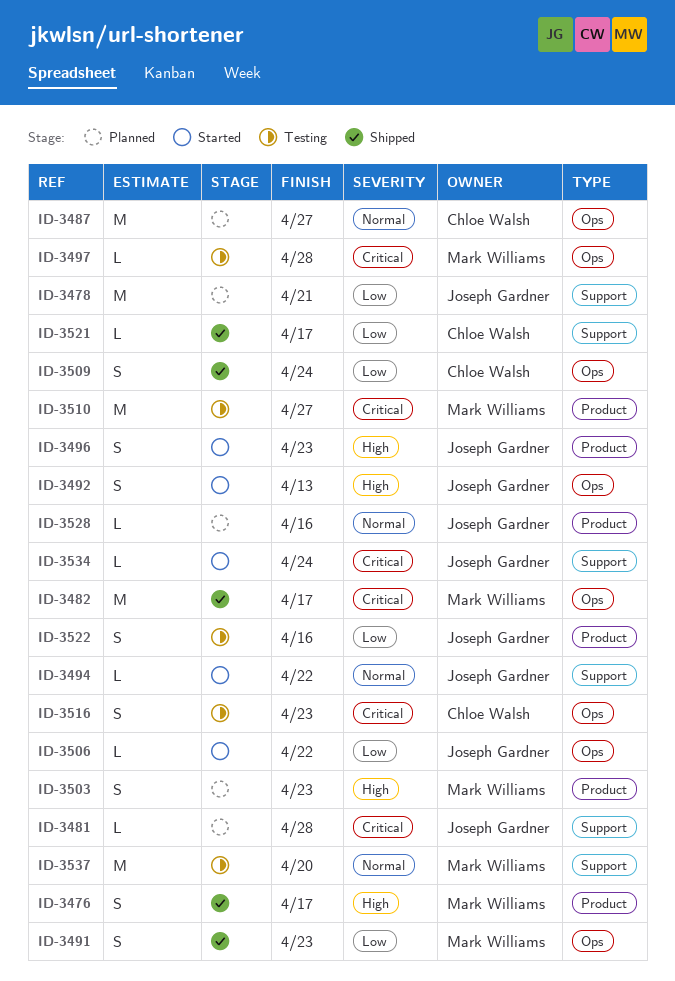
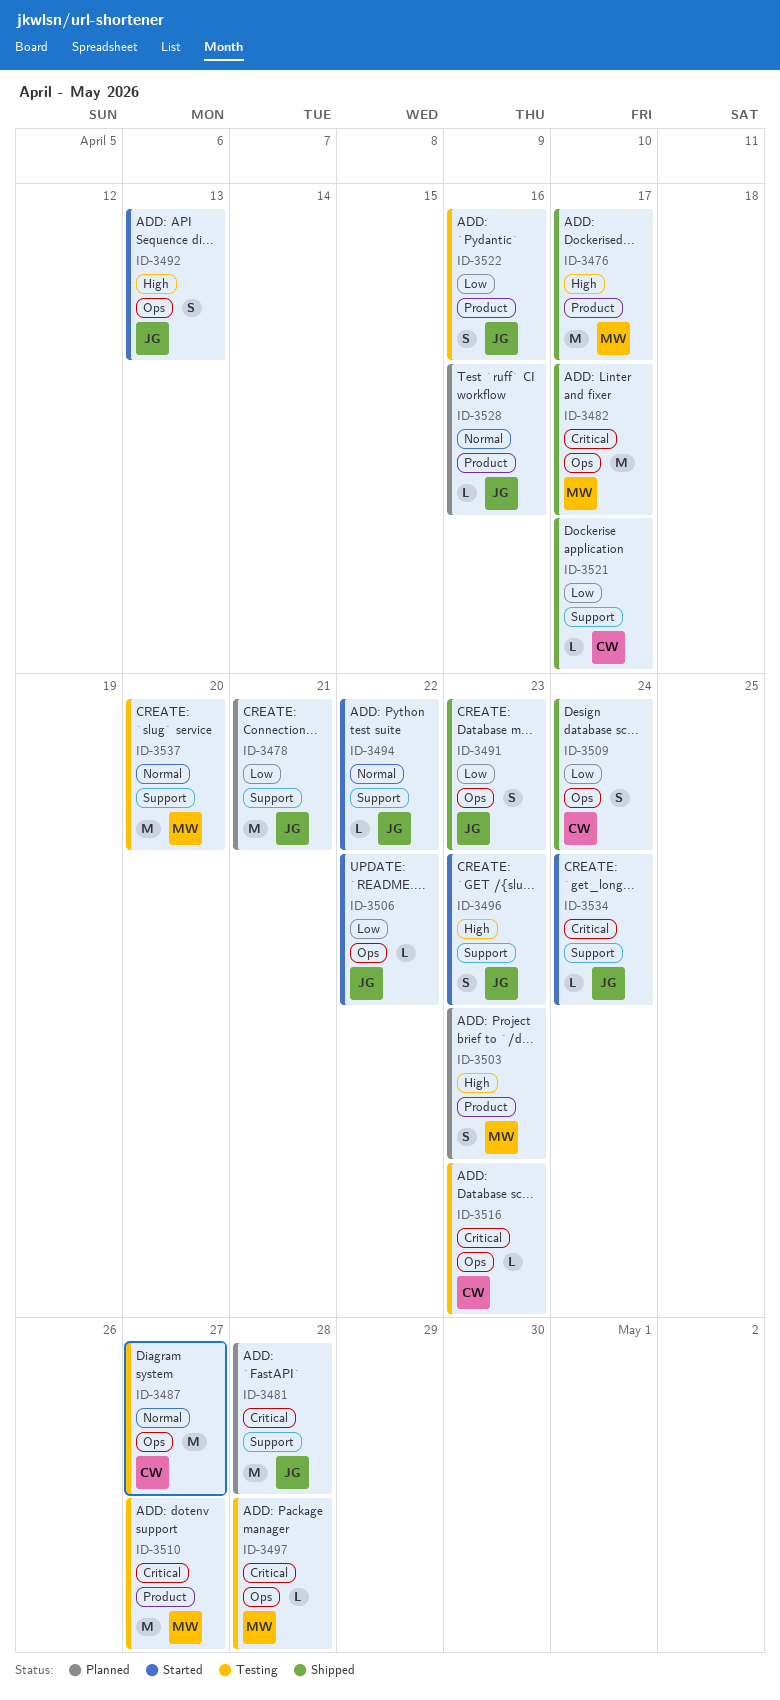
ID-3476, estimate: S -> M
ID-3481, estimate: L -> M
ID-3487, status: Planned -> Testing
ID-3491, owner: Mark Williams -> Joseph Gardner
ID-3496, label: Product -> Support
ID-3516, estimate: S -> L

